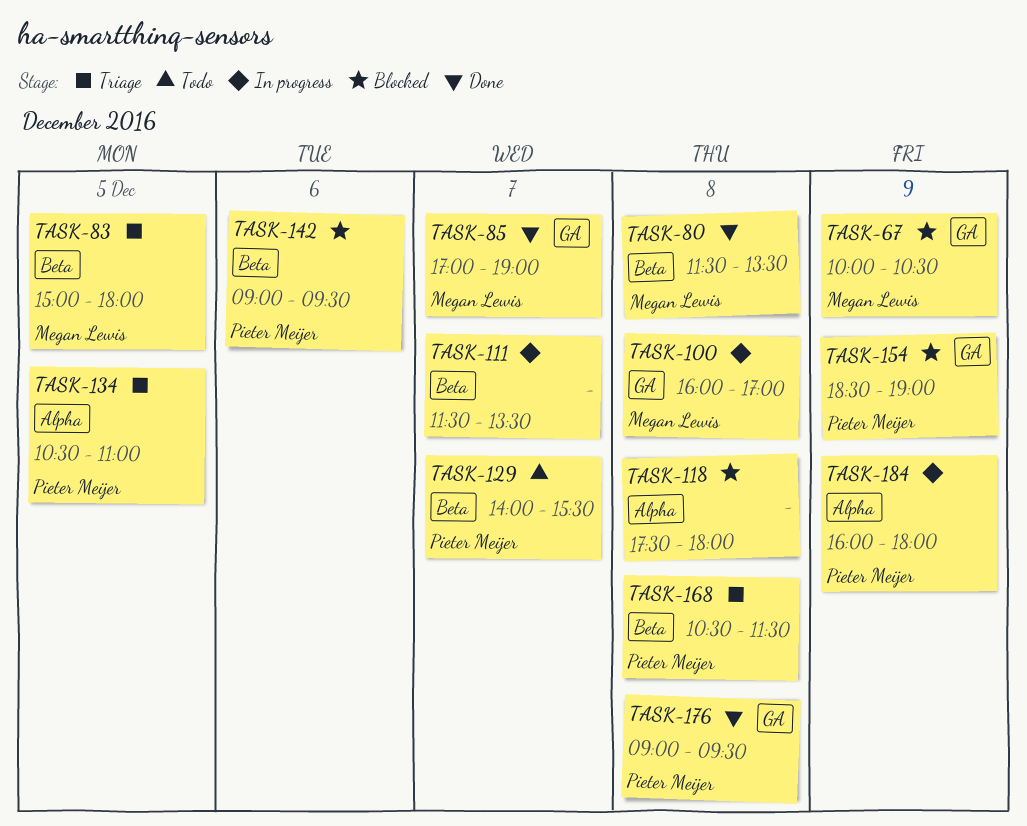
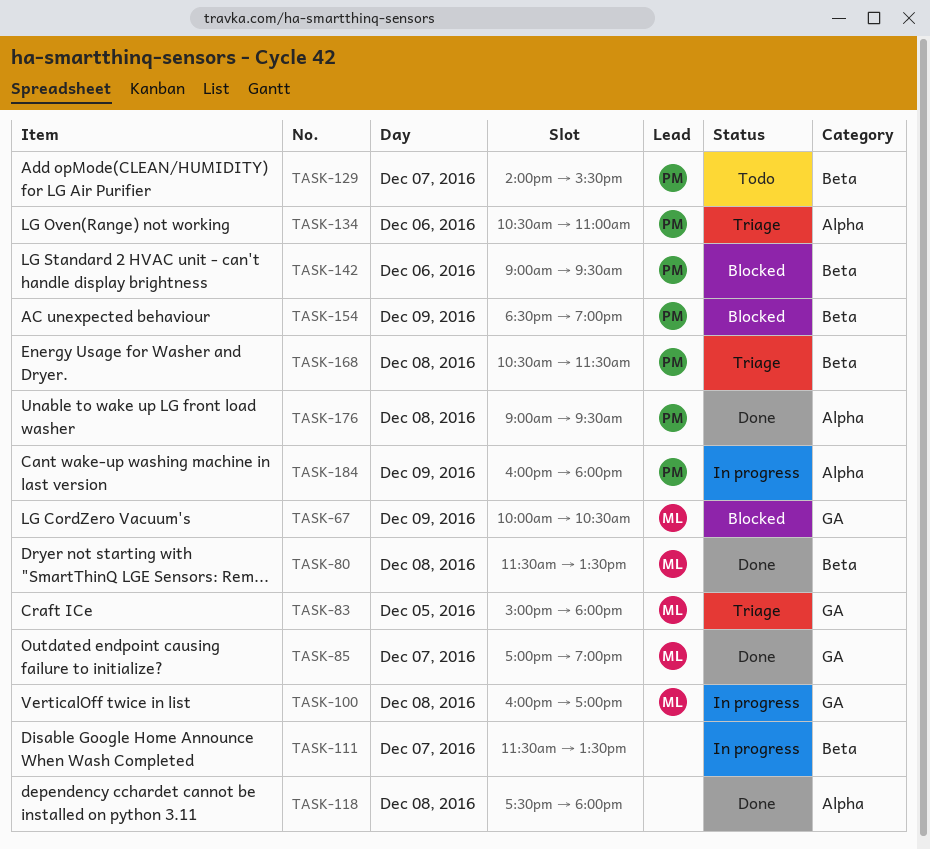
TASK-83, label: Beta -> GA
TASK-118, status: Blocked -> Done
TASK-134, day: Dec 5 -> Dec 6
TASK-154, label: GA -> Beta
TASK-176, label: GA -> Alpha

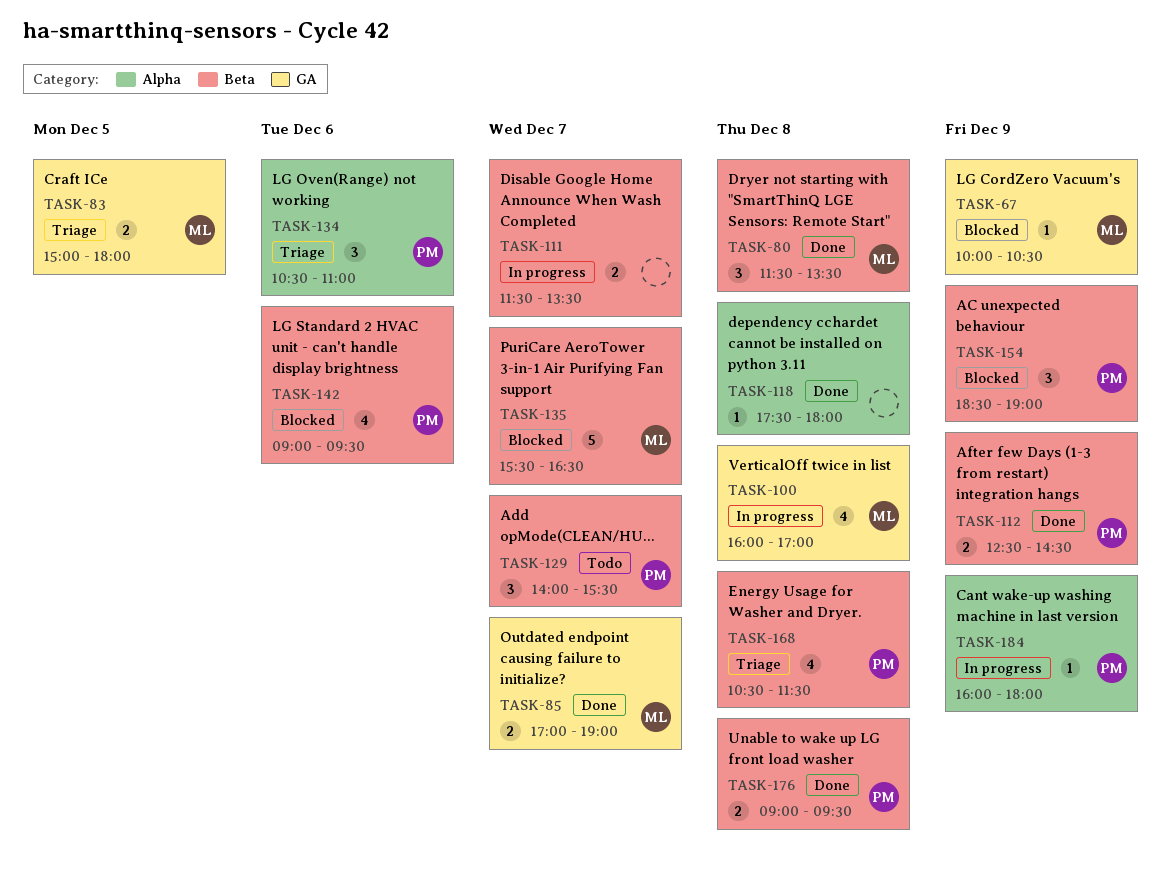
TASK-112: none -> present
TASK-135: none -> present
TASK-176, label: Alpha -> Beta

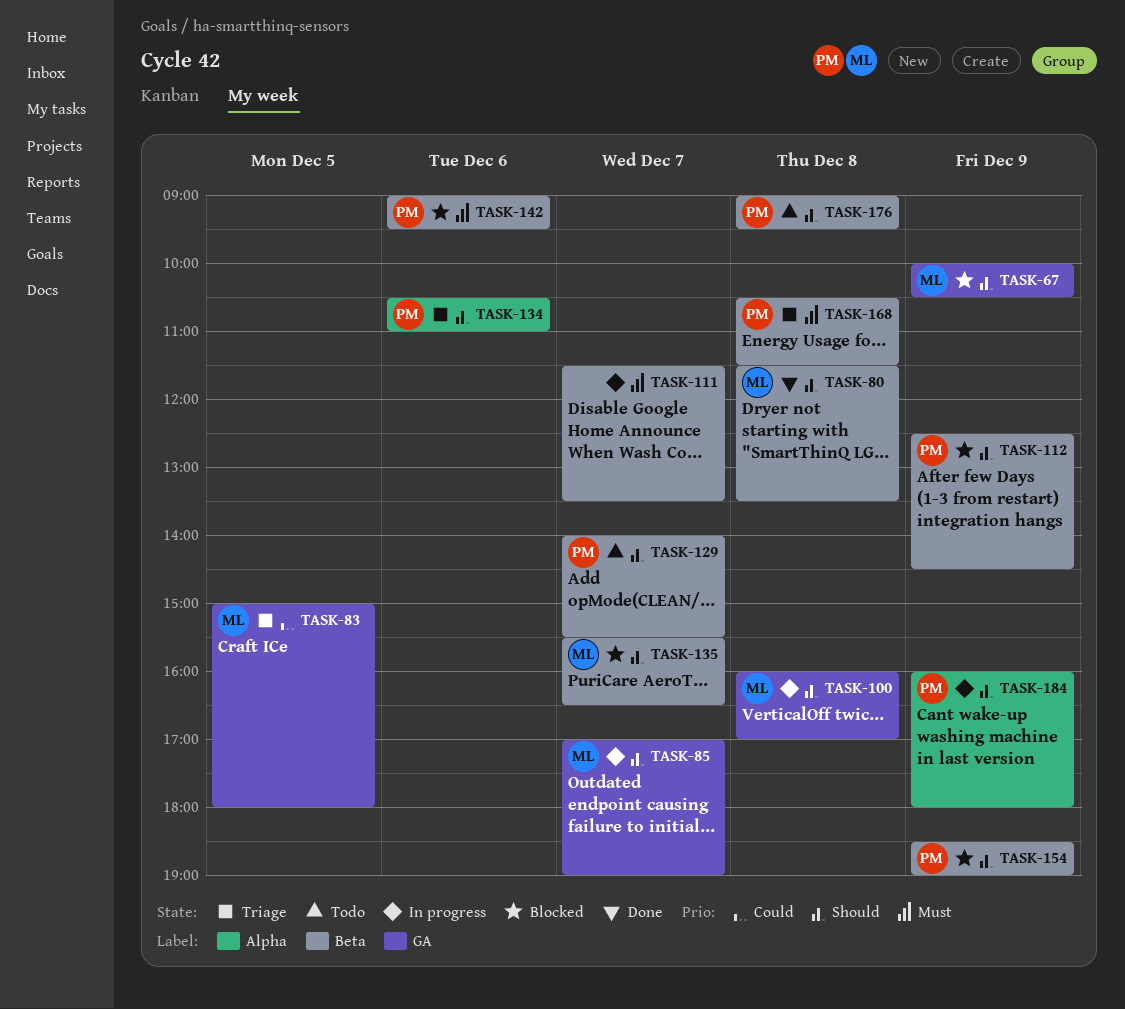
TASK-85, status: Done -> In progress
TASK-112, status: Done -> Blocked
TASK-118: present -> none
TASK-176, status: Done -> Todo

